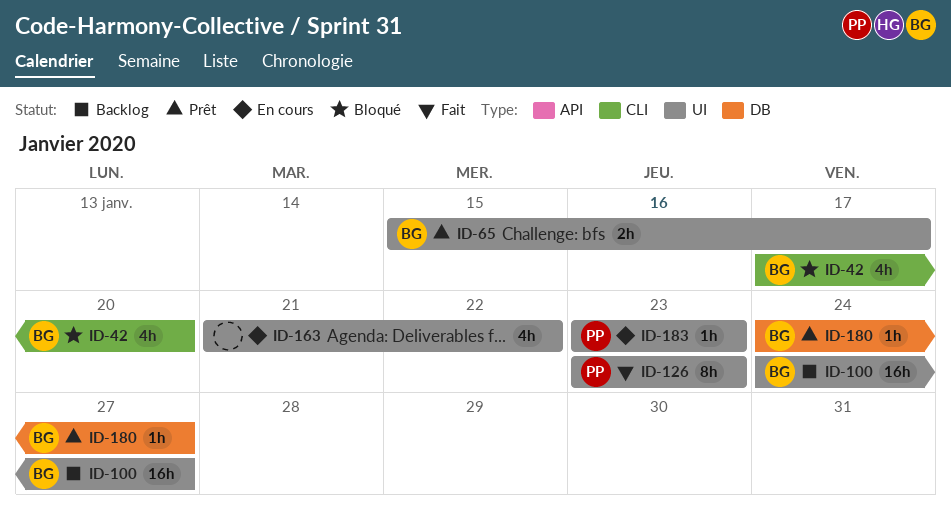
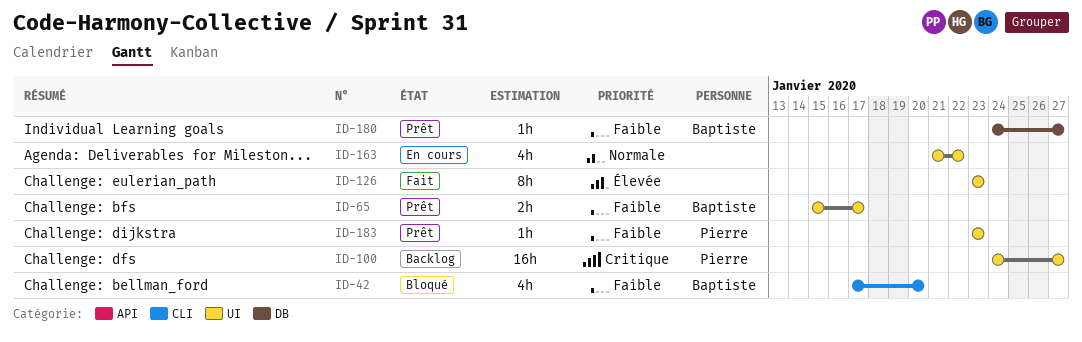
ID-100, owner: Baptiste -> Pierre
ID-126, owner: Pierre -> none
ID-183, status: En cours -> Prêt

